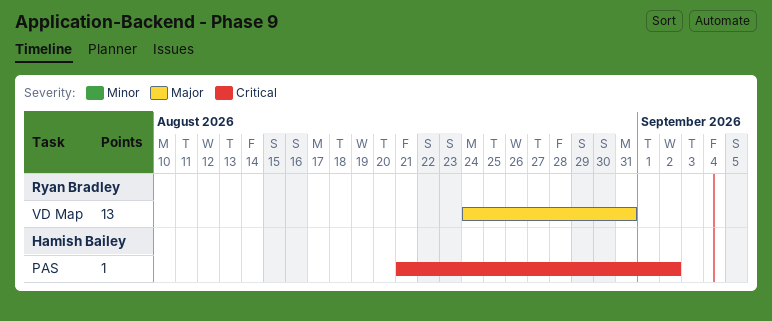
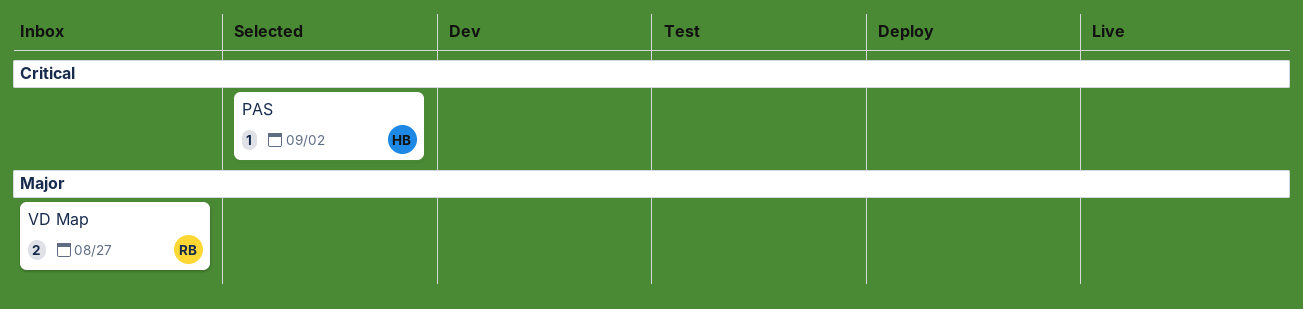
VD Map, estimate: 13 -> 2
VD Map, due: Aug 31 -> Aug 27

